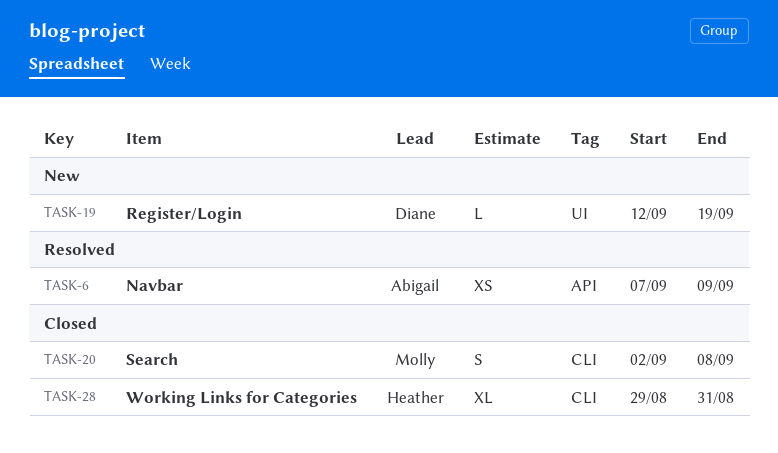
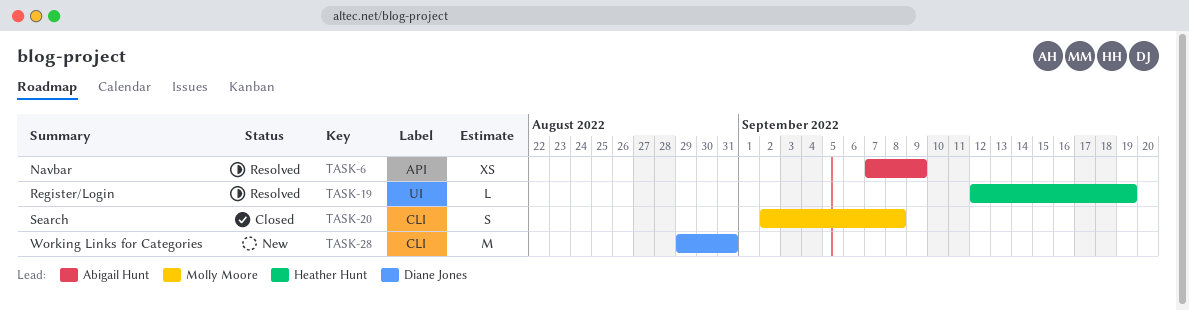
TASK-19, status: New -> Resolved
TASK-19, owner: Diane Jones -> Heather Hunt
TASK-28, status: Closed -> New
TASK-28, owner: Heather Hunt -> Diane Jones
TASK-28, estimate: XL -> M

